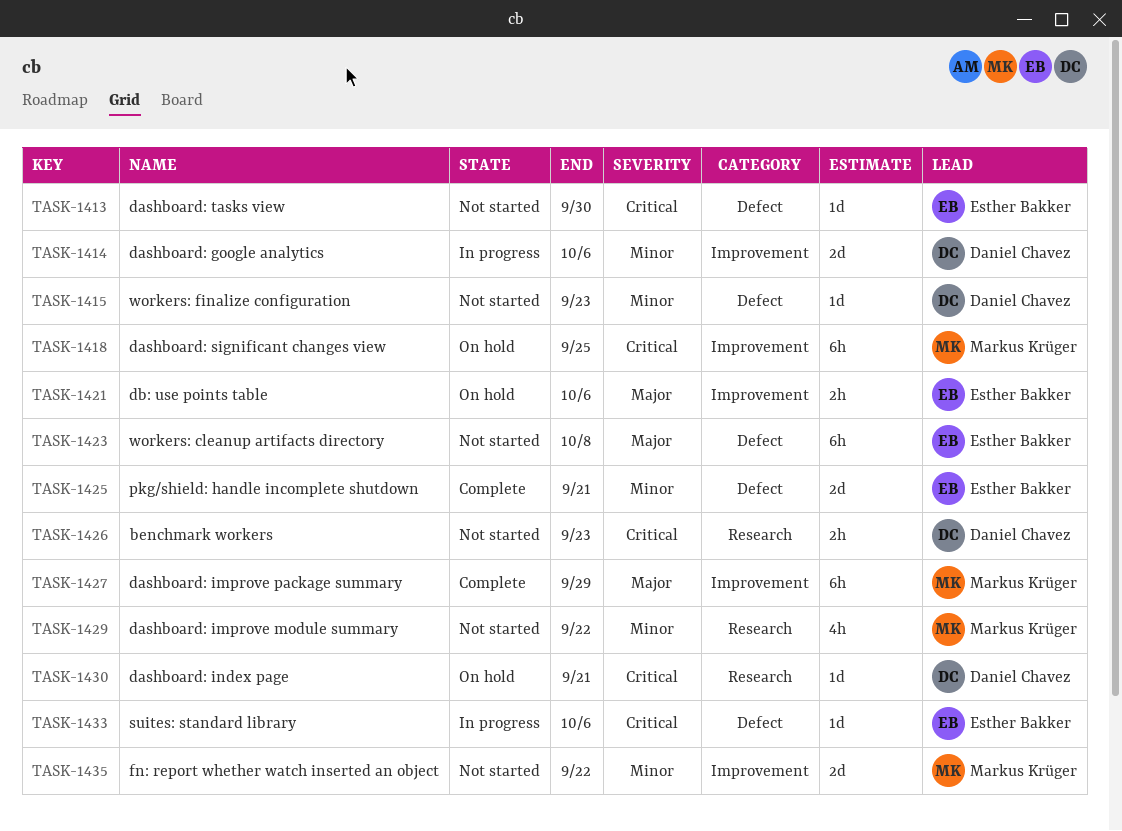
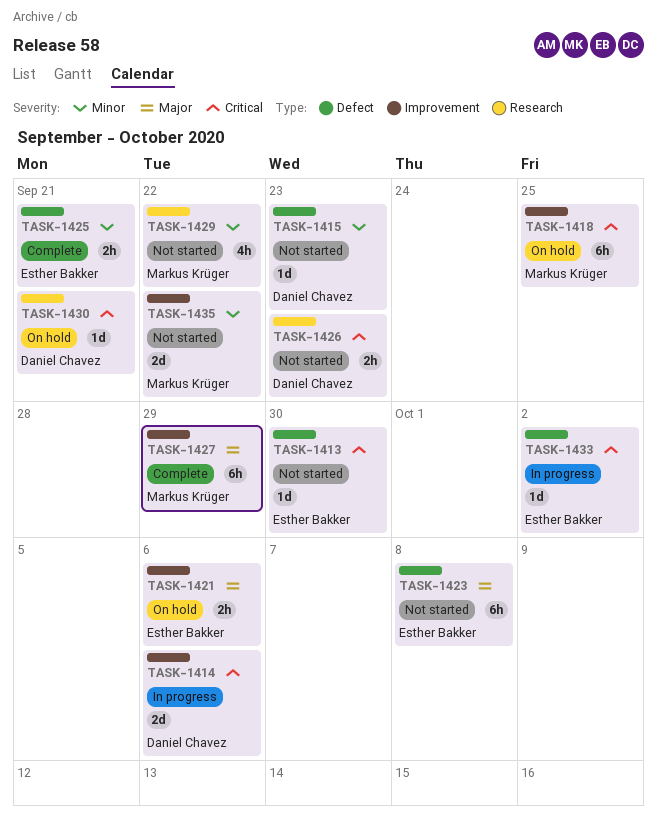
TASK-1414, priority: Minor -> Critical
TASK-1425, estimate: 2d -> 2h
TASK-1433, due: Oct 6 -> Oct 2

